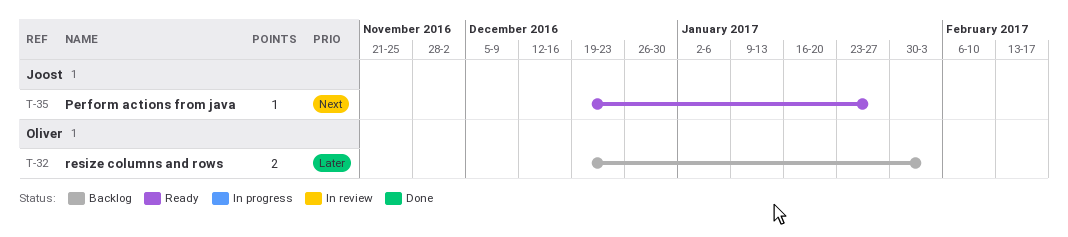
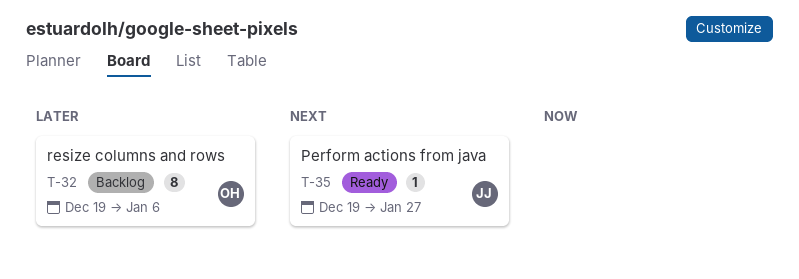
T-32, estimate: 2 -> 8
T-32, due: Feb 3 -> Jan 6

